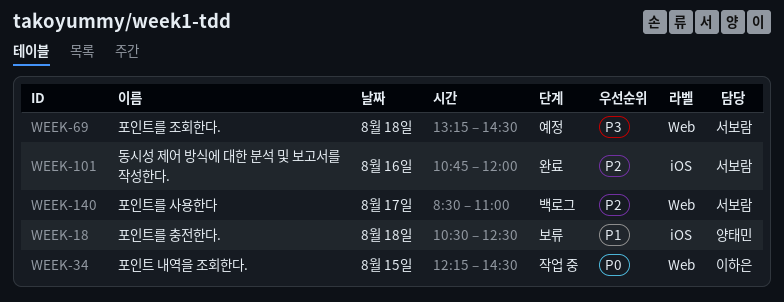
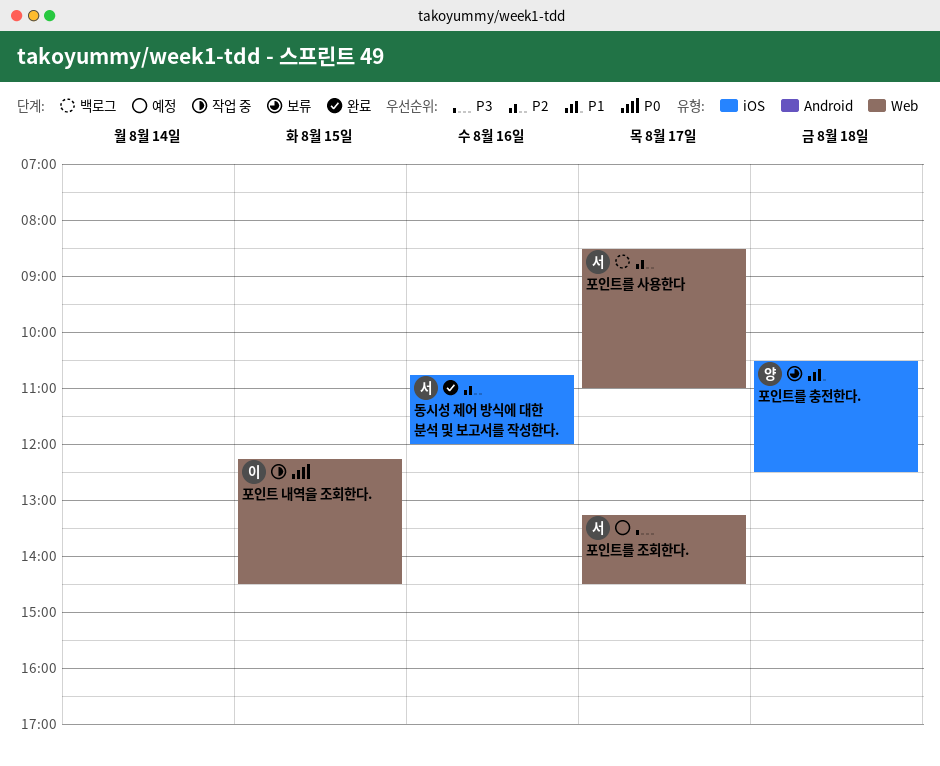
포인트를 조회한다., day: Aug 18 -> Aug 17

